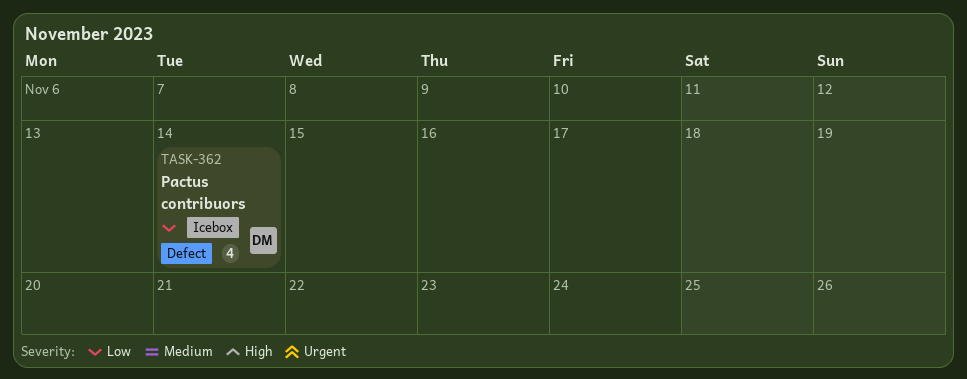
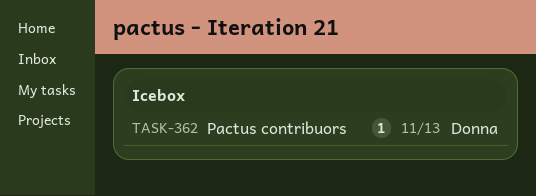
TASK-362, estimate: 4 -> 1
TASK-362, due: Nov 14 -> Nov 13

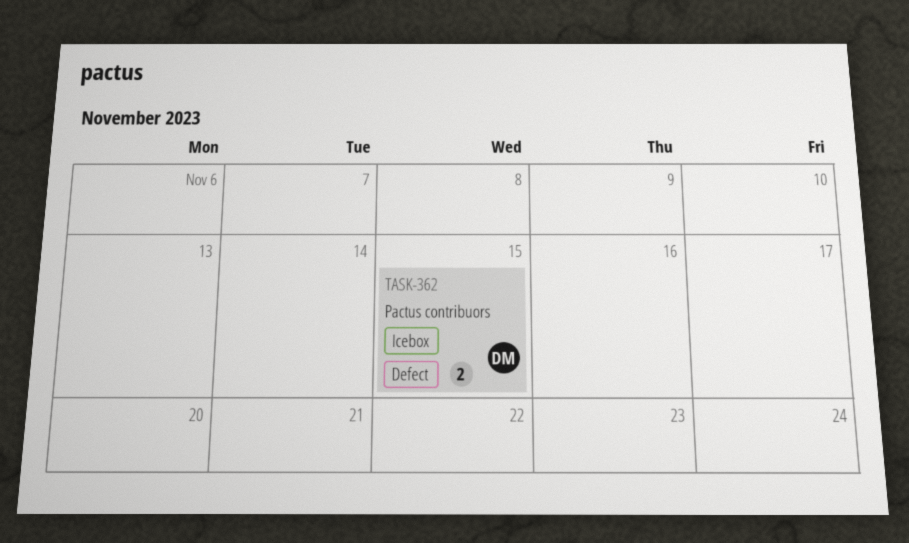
TASK-362, estimate: 1 -> 2
TASK-362, due: Nov 13 -> Nov 15

